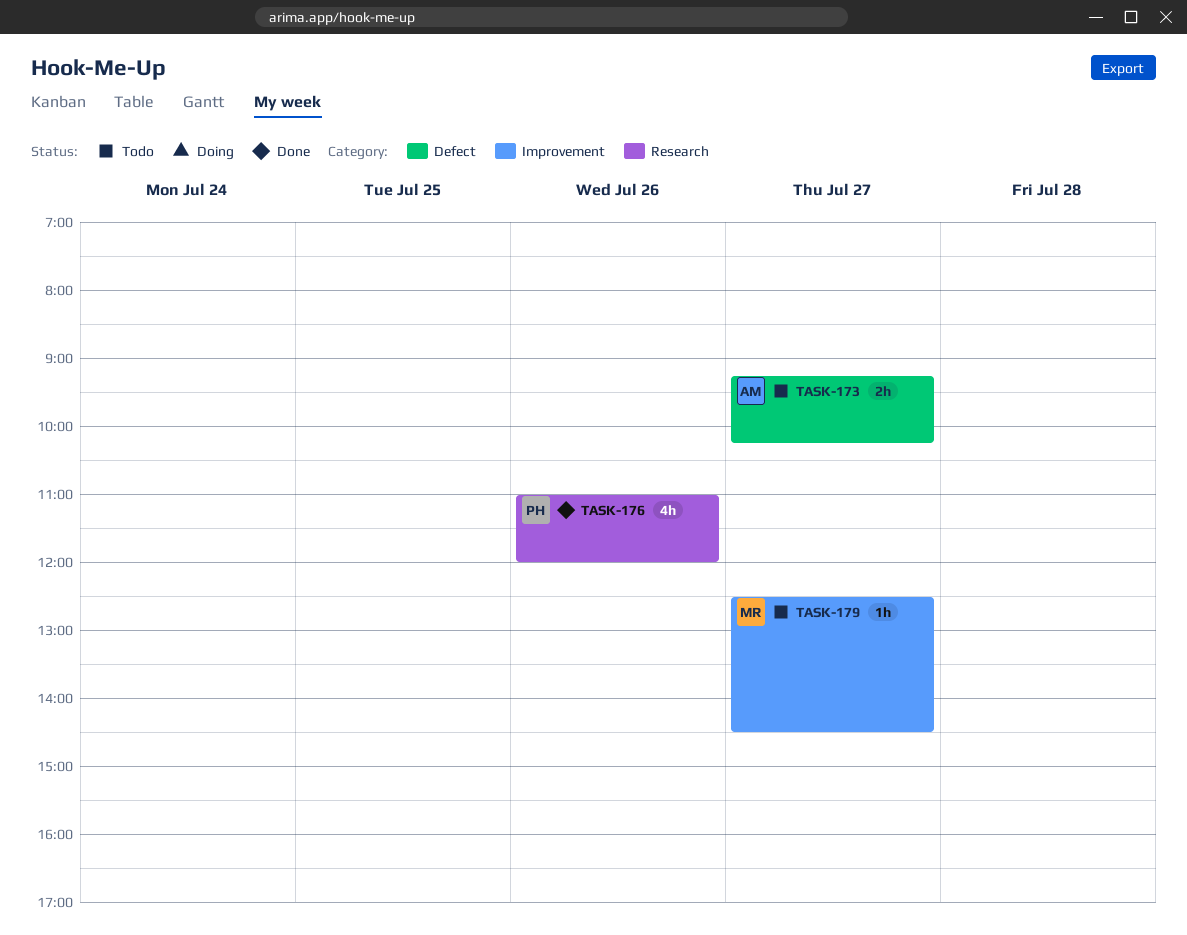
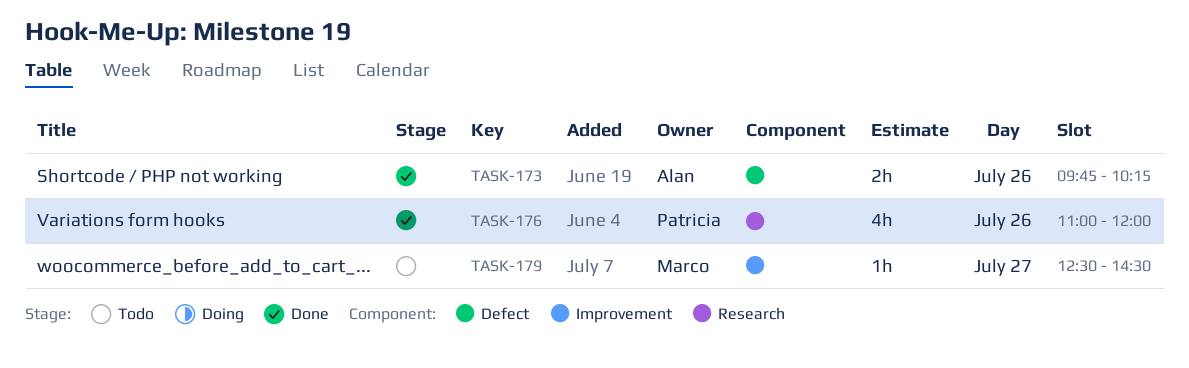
TASK-173, status: Todo -> Done
TASK-173, day: Jul 27 -> Jul 26
TASK-173, begins: 09:15 -> 09:45

